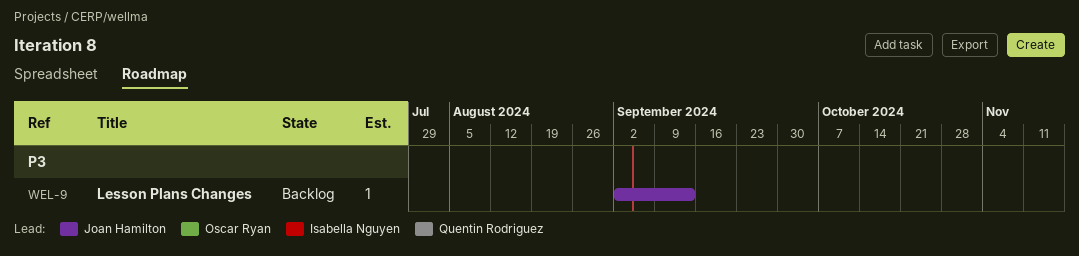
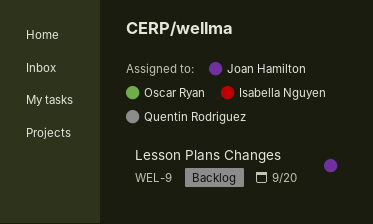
WEL-9, due: Sep 13 -> Sep 20

